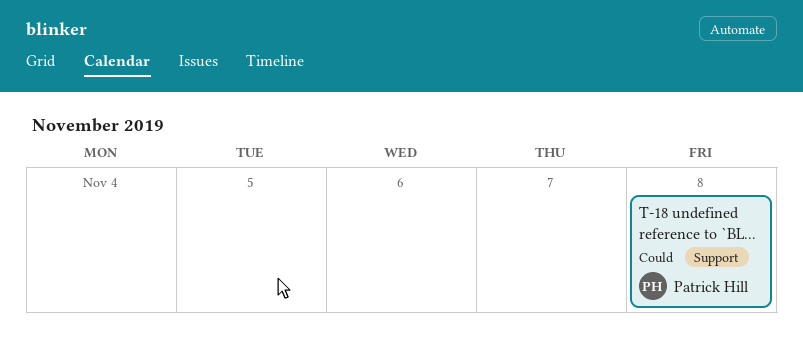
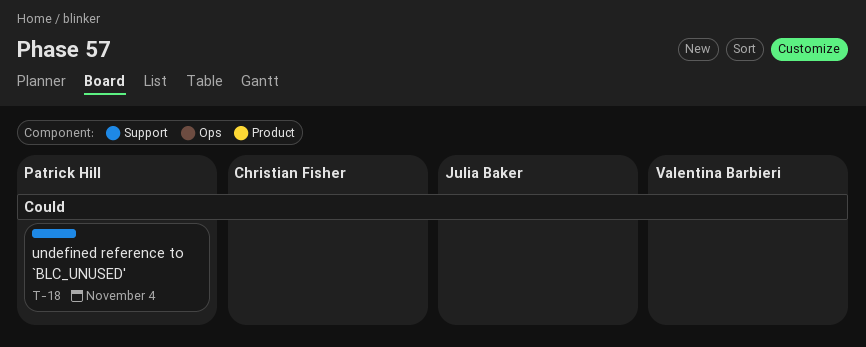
T-18, due: Nov 8 -> Nov 4

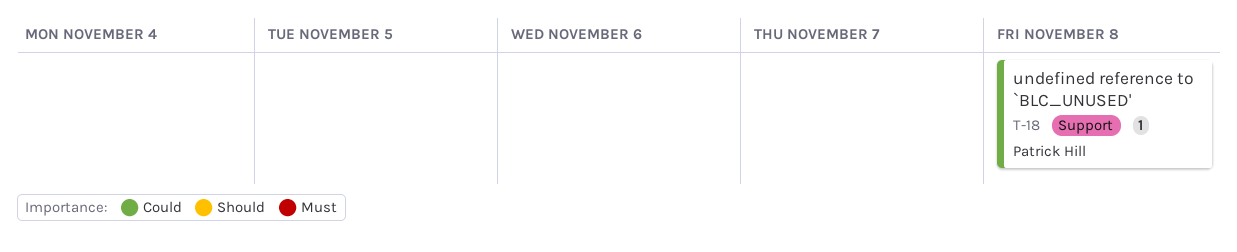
T-18, due: Nov 4 -> Nov 8

